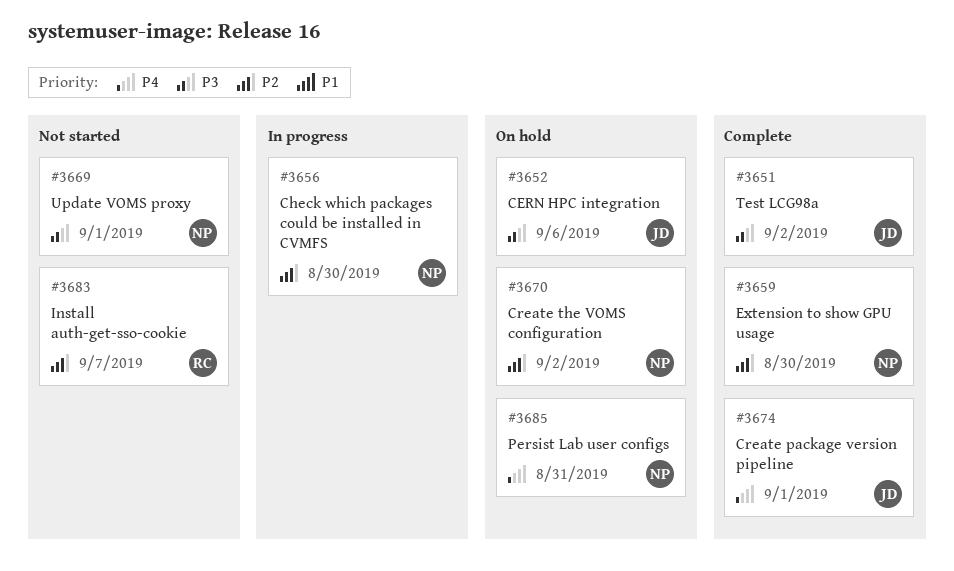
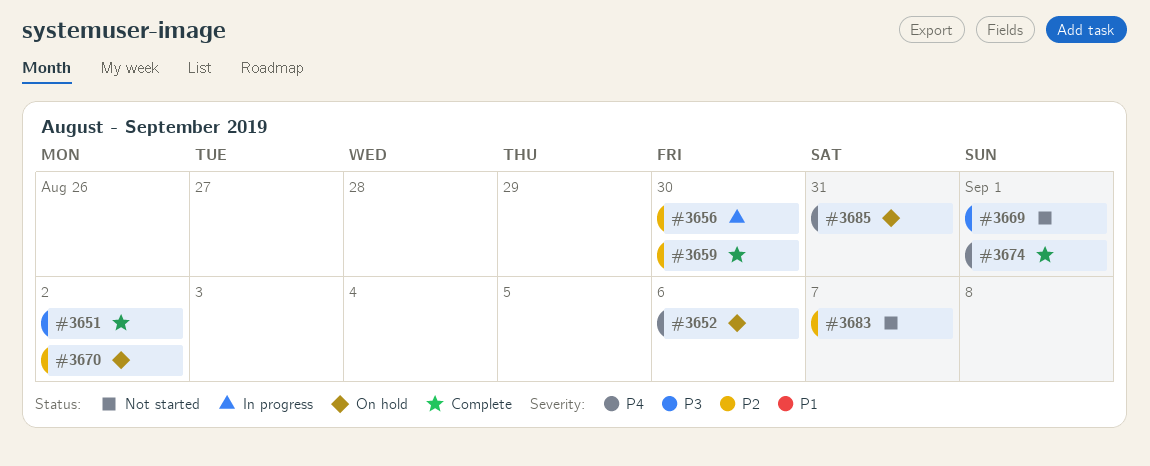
#3652, priority: P3 -> P4

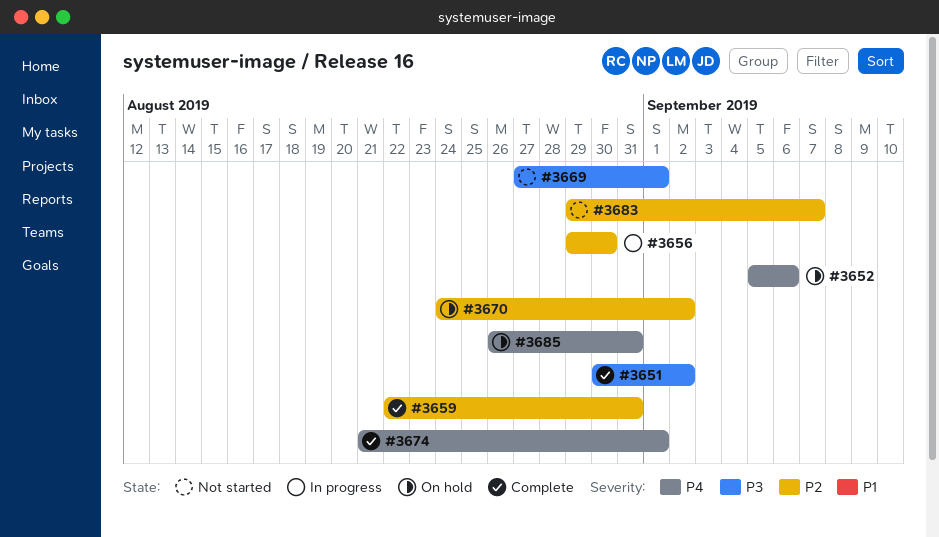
#3659, due: Aug 30 -> Aug 31

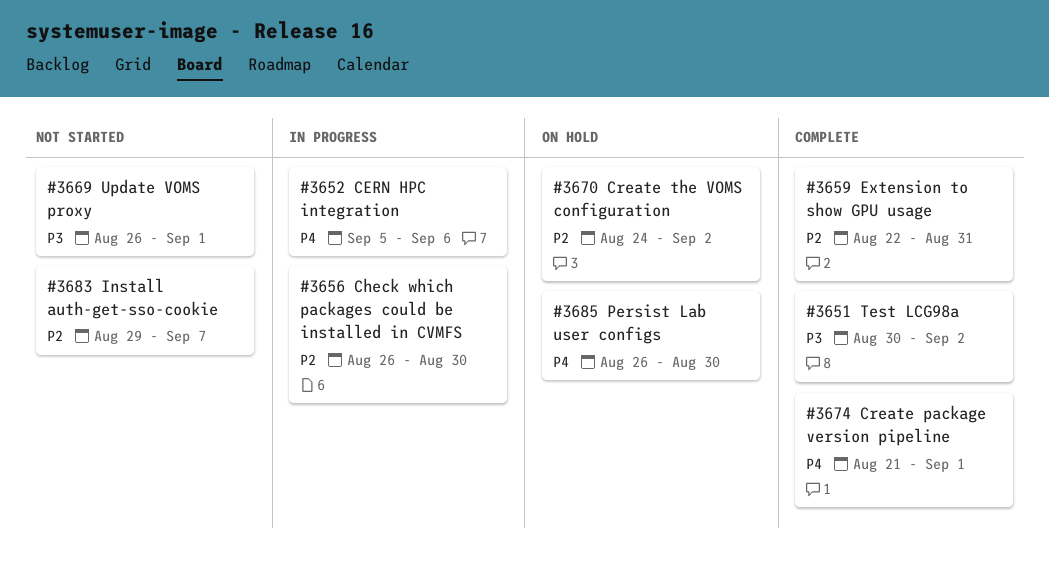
#3652, status: On hold -> In progress
#3656, start: Aug 29 -> Aug 26
#3669, start: Aug 27 -> Aug 26
#3685, due: Aug 31 -> Aug 30

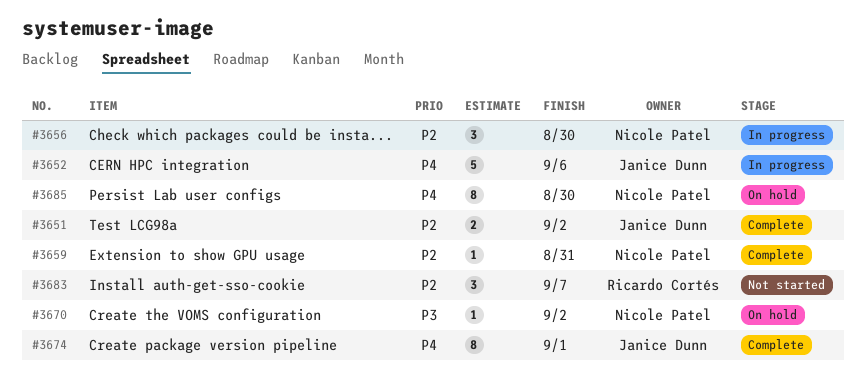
#3651, priority: P3 -> P2
#3669: present -> none
#3670, priority: P2 -> P3

